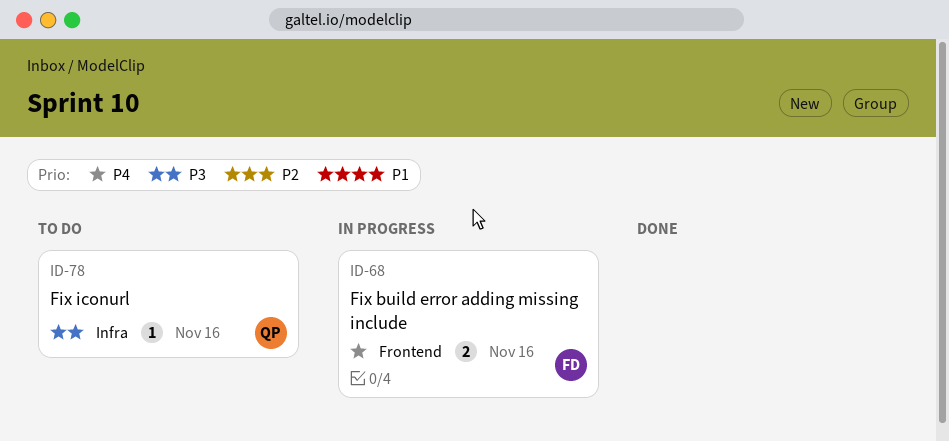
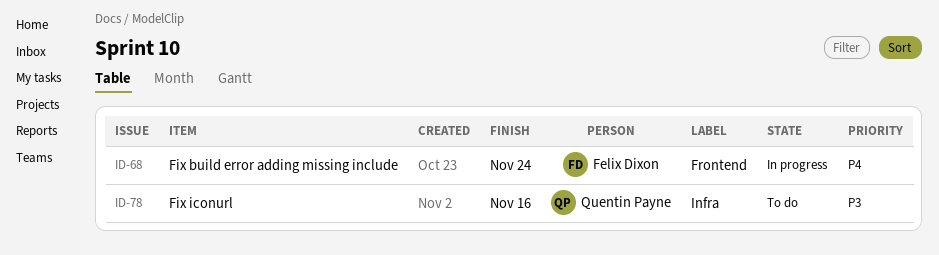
ID-68, due: Nov 16 -> Nov 24

